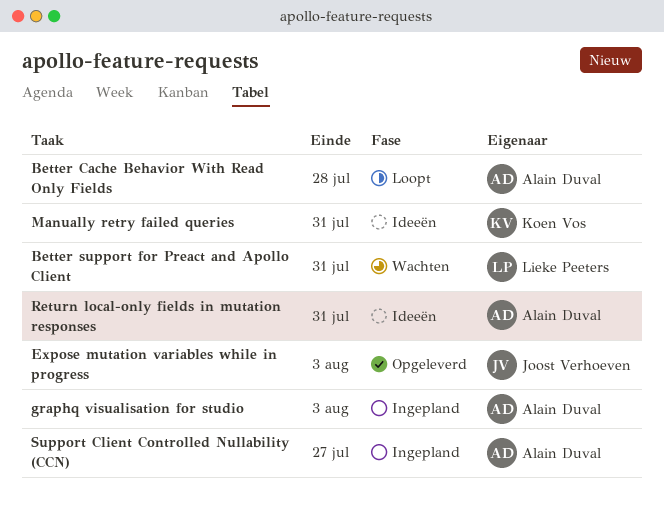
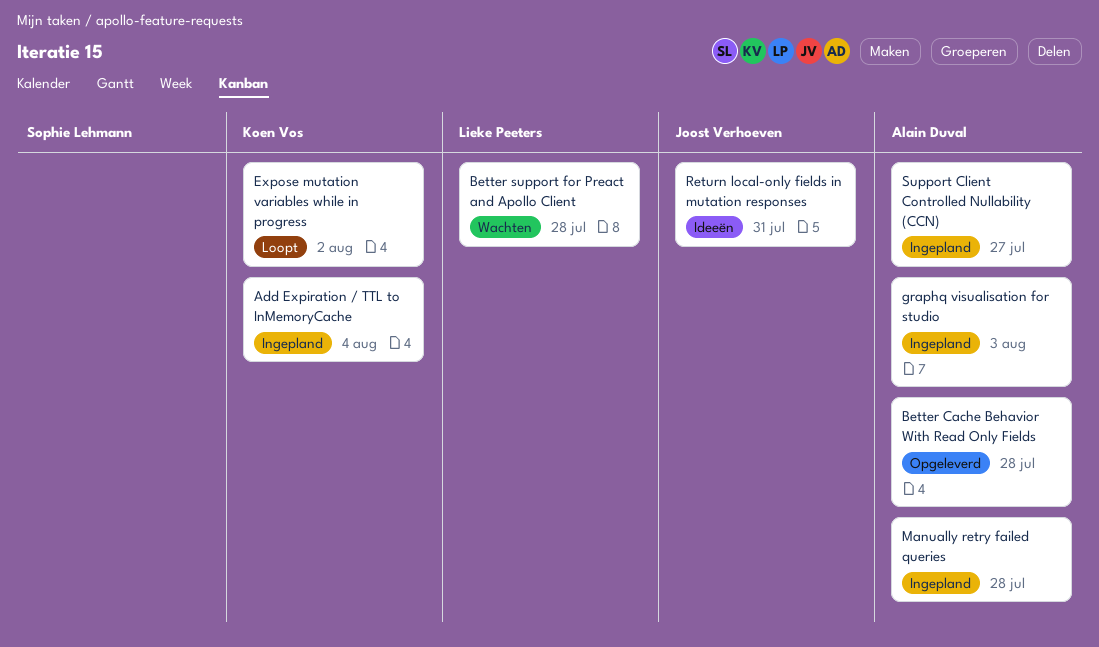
Add Expiration / TTL to InMemoryCache: none -> present
Better Cache Behavior With Read Only Fields, status: Loopt -> Opgeleverd
Better support for Preact and Apollo Client, due: Jul 31 -> Jul 28
Expose mutation variables while in progress, status: Opgeleverd -> Loopt
Expose mutation variables while in progress, owner: Joost Verhoeven -> Koen Vos
Expose mutation variables while in progress, due: Aug 3 -> Aug 2
Manually retry failed queries, status: Ideeën -> Ingepland
Manually retry failed queries, owner: Koen Vos -> Alain Duval
Manually retry failed queries, due: Jul 31 -> Jul 28
Return local-only fields in mutation responses, owner: Alain Duval -> Joost Verhoeven

